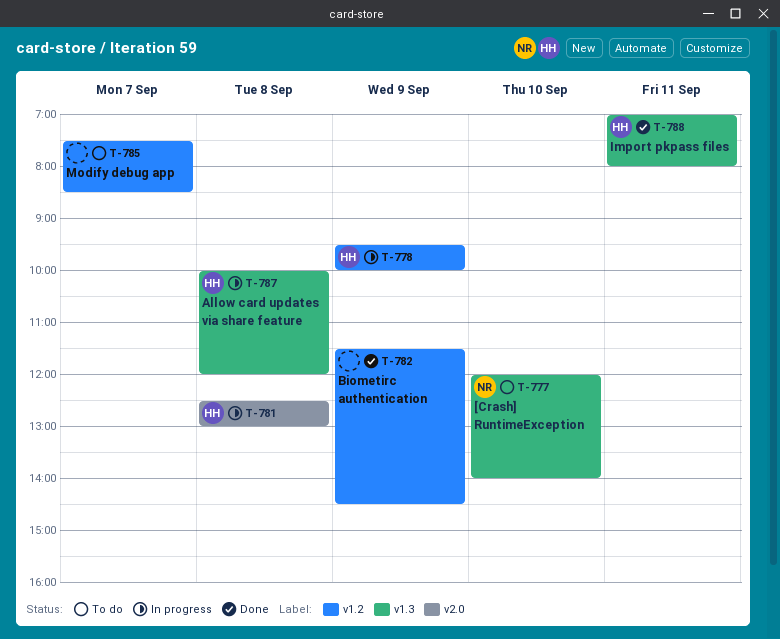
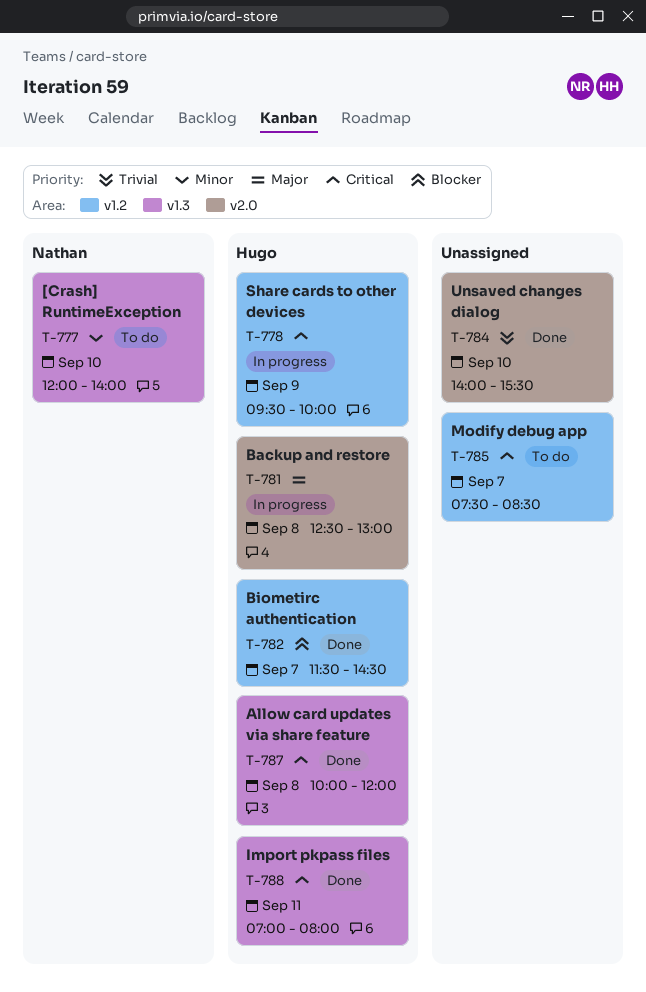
T-782, owner: none -> Hugo
T-782, day: Sep 9 -> Sep 7
T-784: none -> present
T-787, status: In progress -> Done

